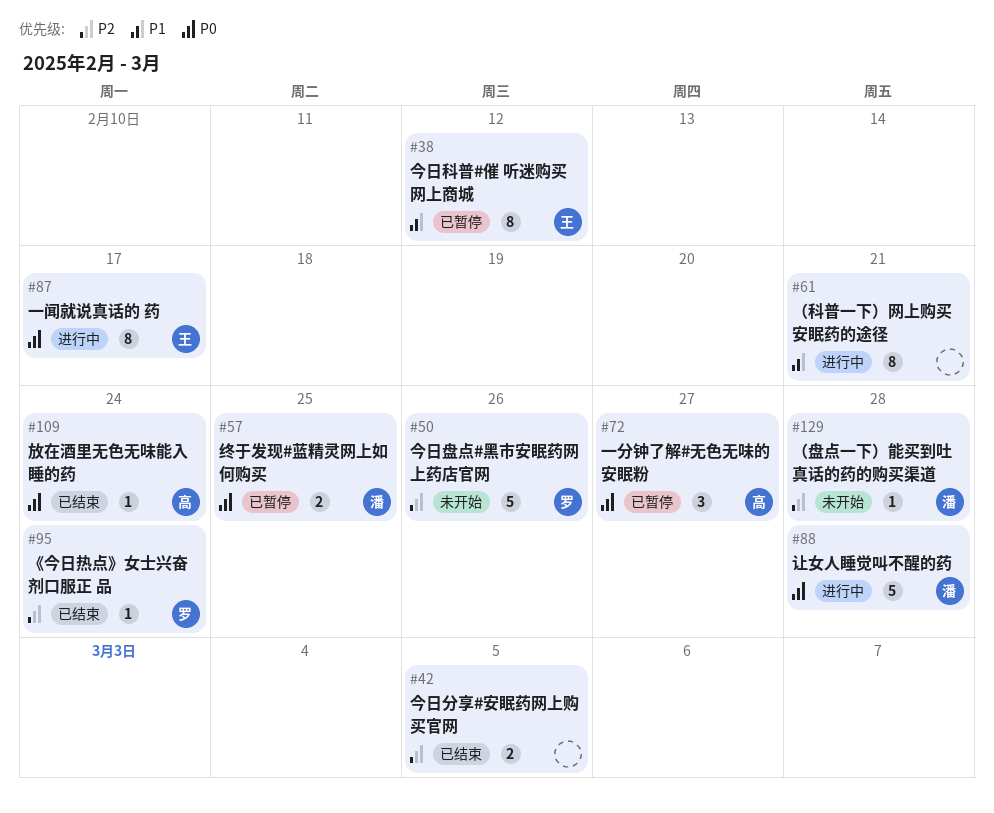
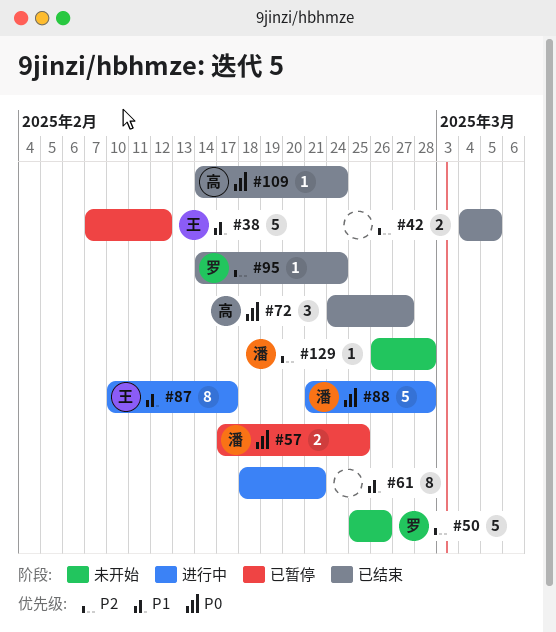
#38, estimate: 8 -> 5
#72, status: 已暂停 -> 已结束
#87, priority: P0 -> P1

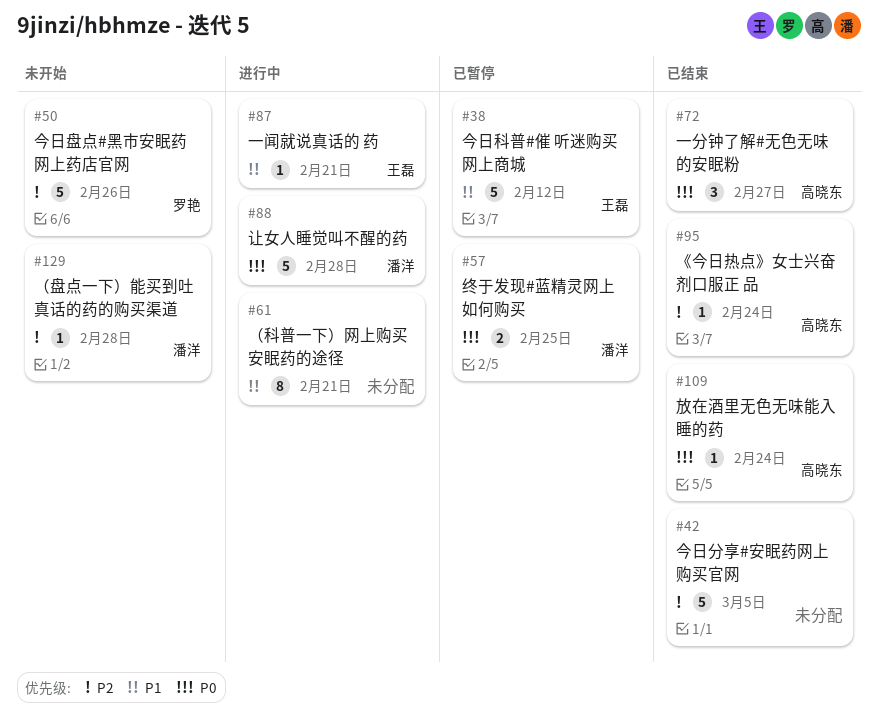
#42, estimate: 2 -> 5
#87, estimate: 8 -> 1
#87, due: Feb 17 -> Feb 21
#95, owner: 罗艳 -> 高晓东

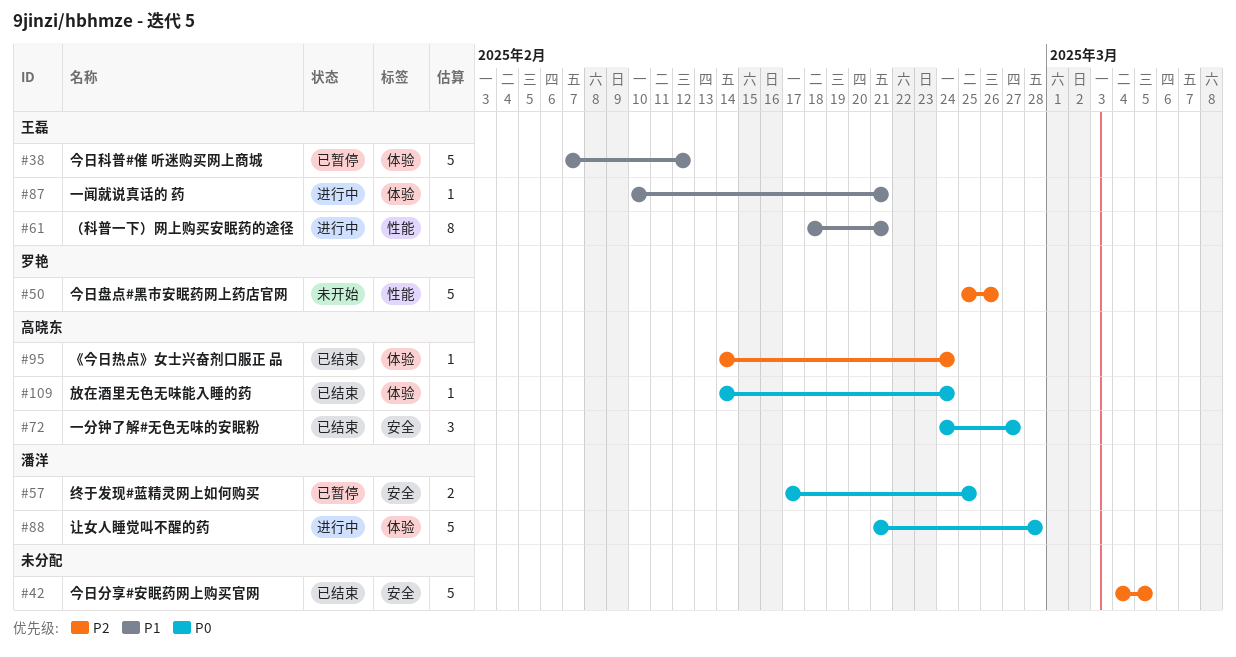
#61, owner: none -> 王磊
#129: present -> none

